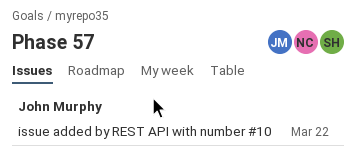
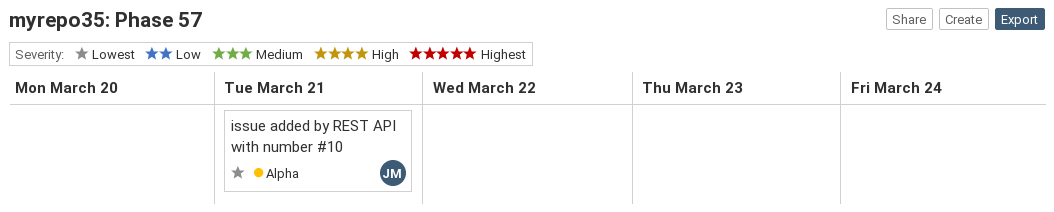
issue added by REST API with number #10, due: Mar 22 -> Mar 21

